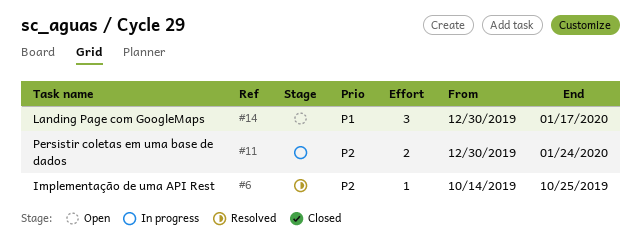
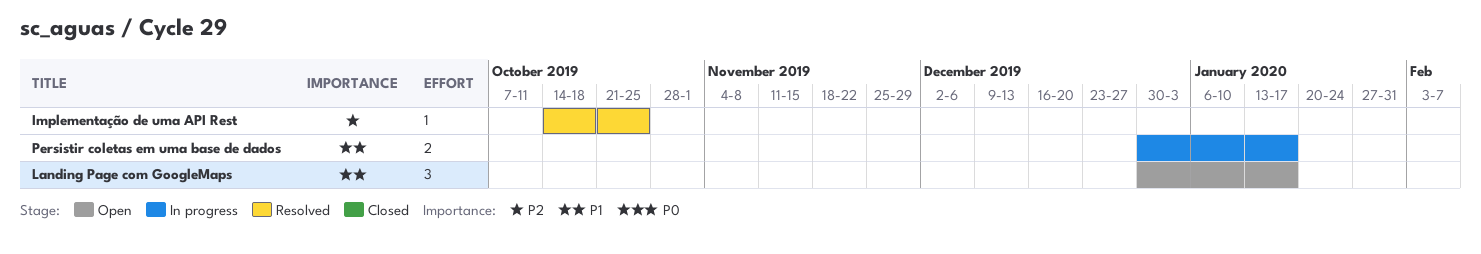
Persistir coletas em uma base de dados, priority: P2 -> P1
Persistir coletas em uma base de dados, due: Jan 24 -> Jan 17

